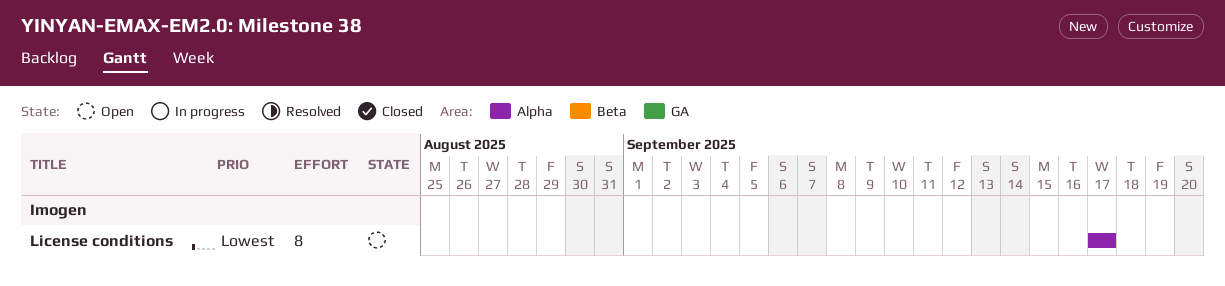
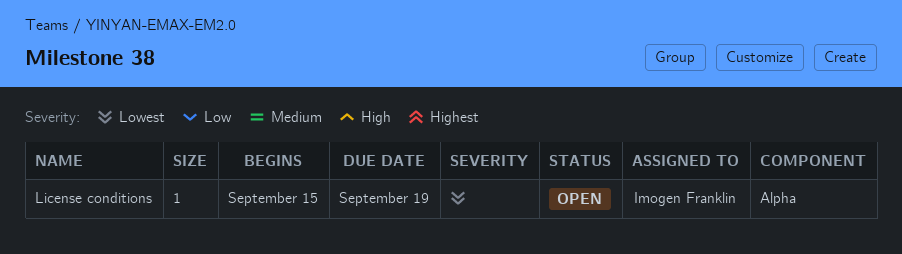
License conditions, estimate: 8 -> 1
License conditions, start: Sep 17 -> Sep 15
License conditions, due: Sep 17 -> Sep 19

